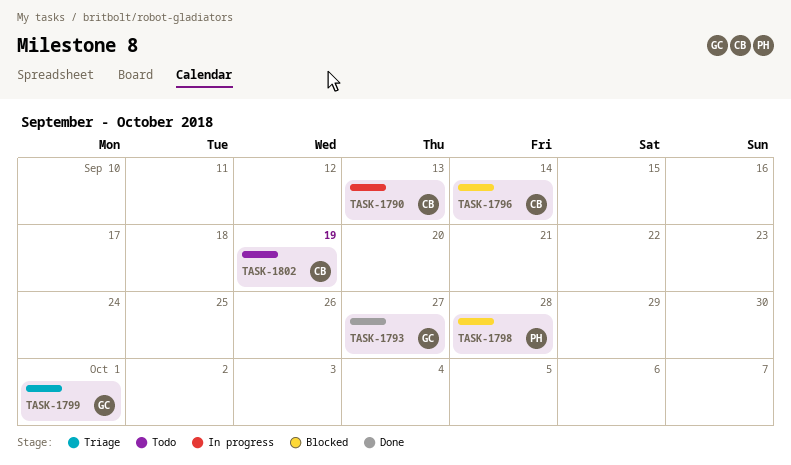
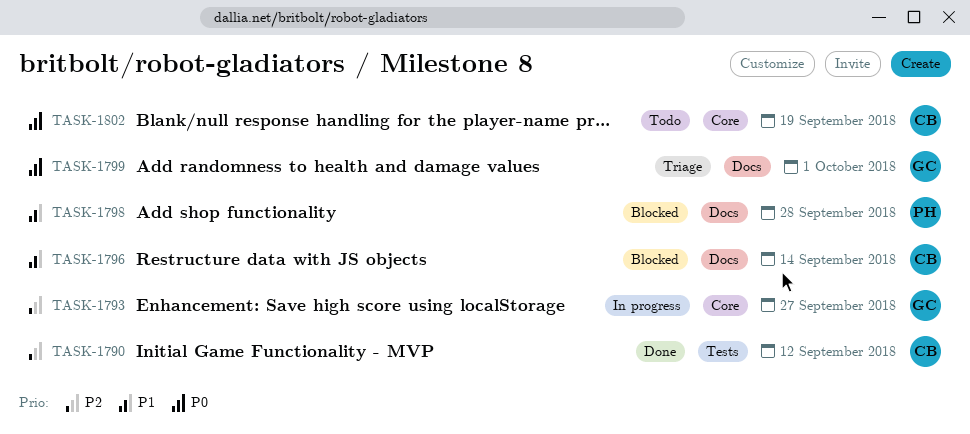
TASK-1790, status: In progress -> Done
TASK-1790, due: Sep 13 -> Sep 12
TASK-1793, status: Done -> In progress

